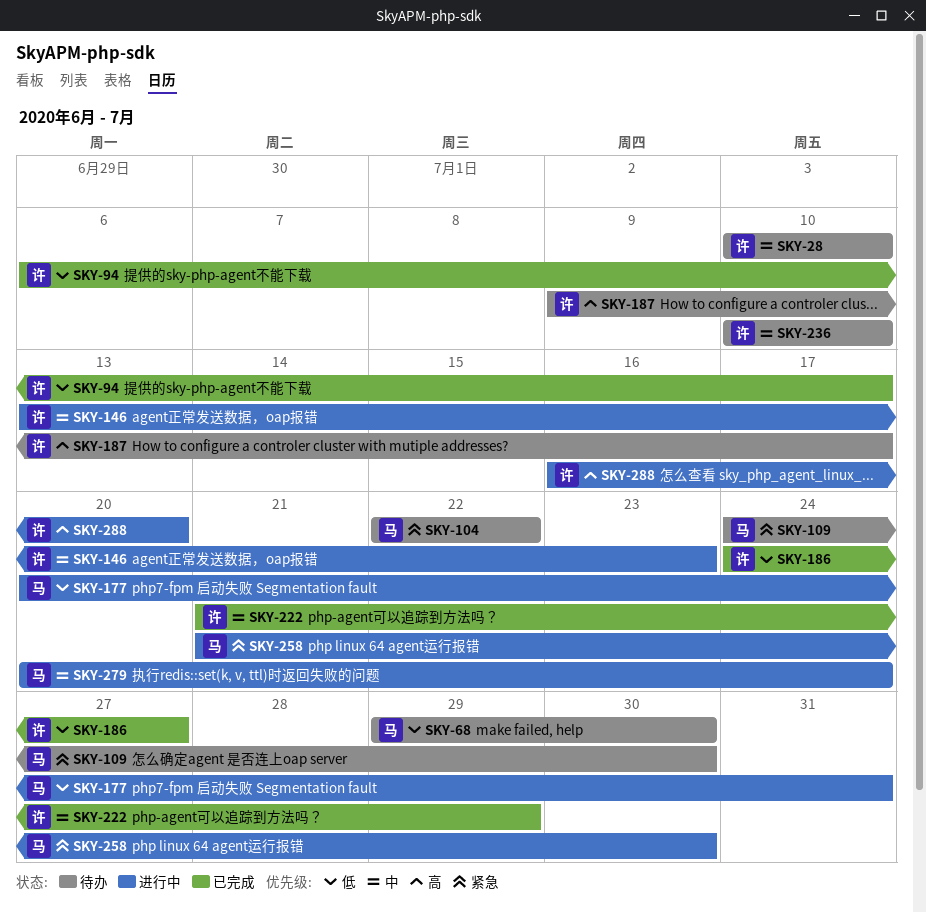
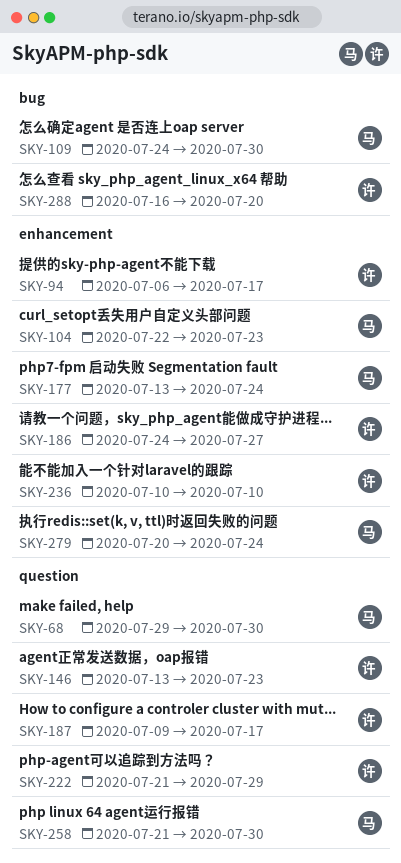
SKY-28: present -> none
SKY-104, due: Jul 22 -> Jul 23
SKY-177, start: Jul 20 -> Jul 13
SKY-177, due: Jul 31 -> Jul 24

